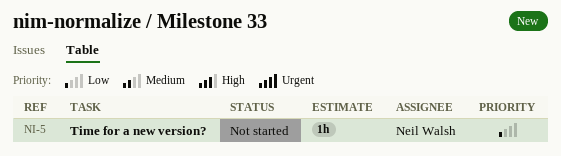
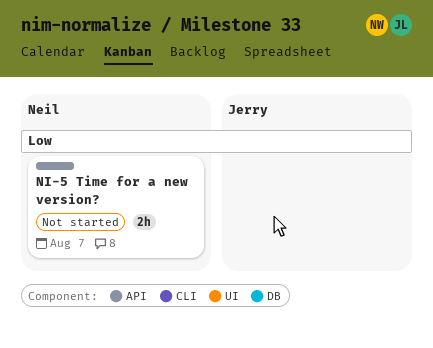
NI-5, estimate: 1h -> 2h

